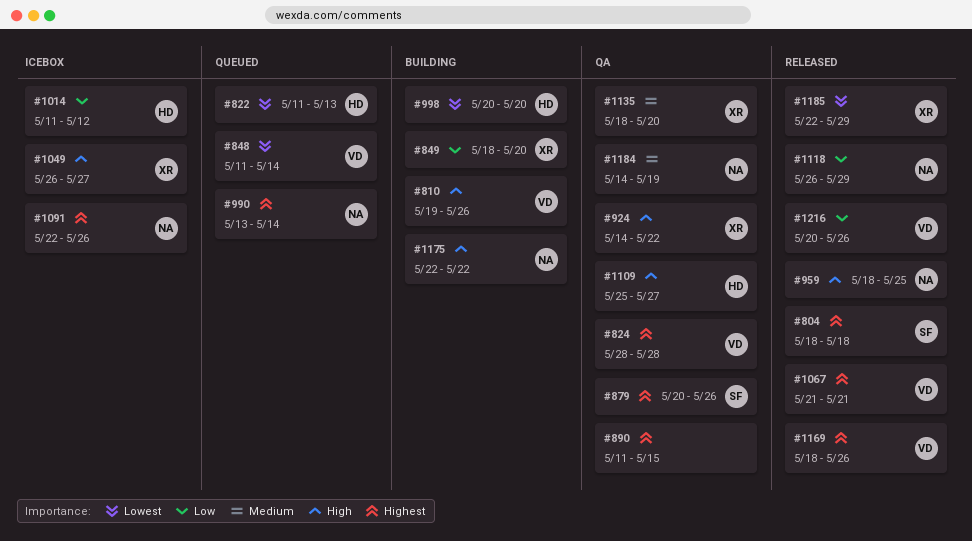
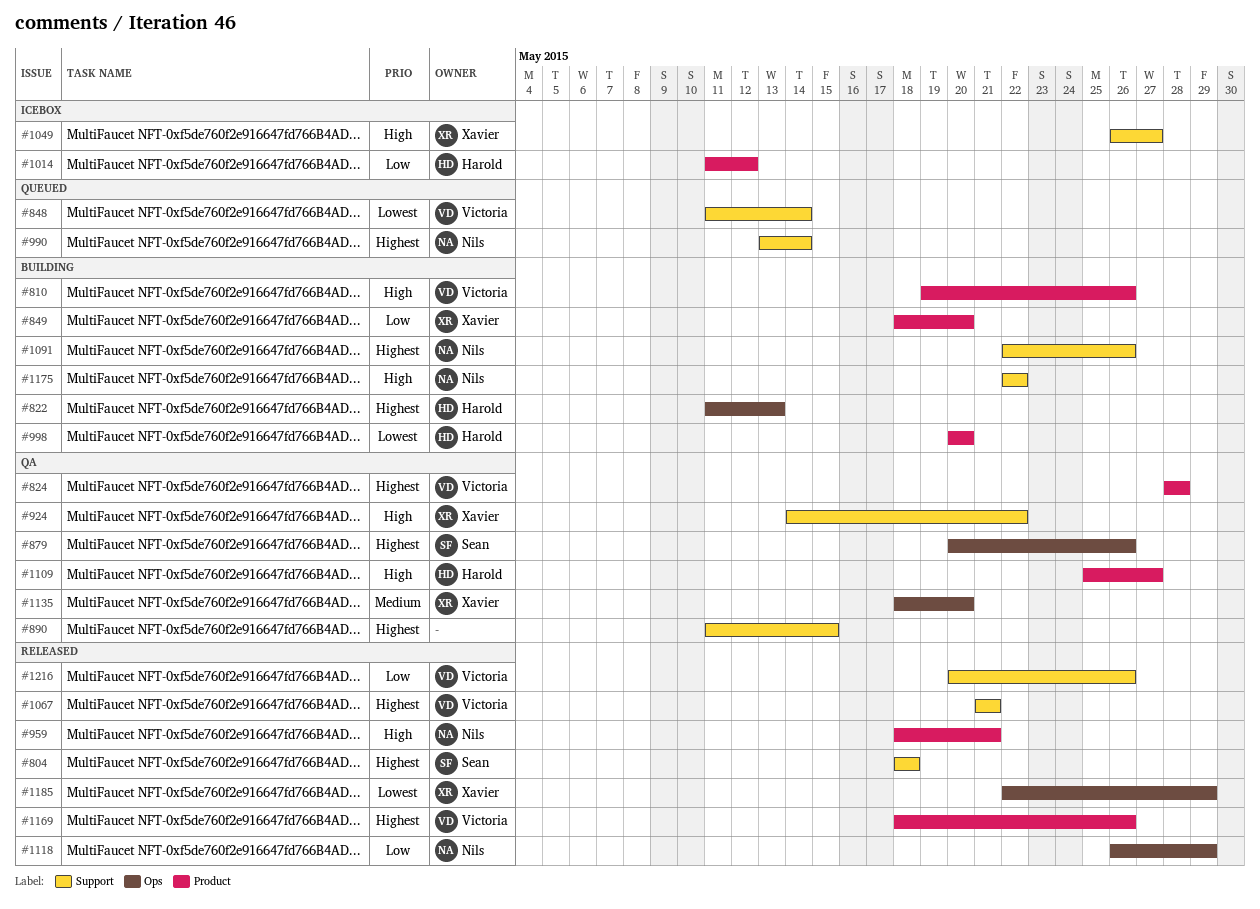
#822, status: Queued -> Building
#822, priority: Lowest -> Highest
#959, due: May 25 -> May 21
#1091, status: Icebox -> Building
#1184: present -> none

